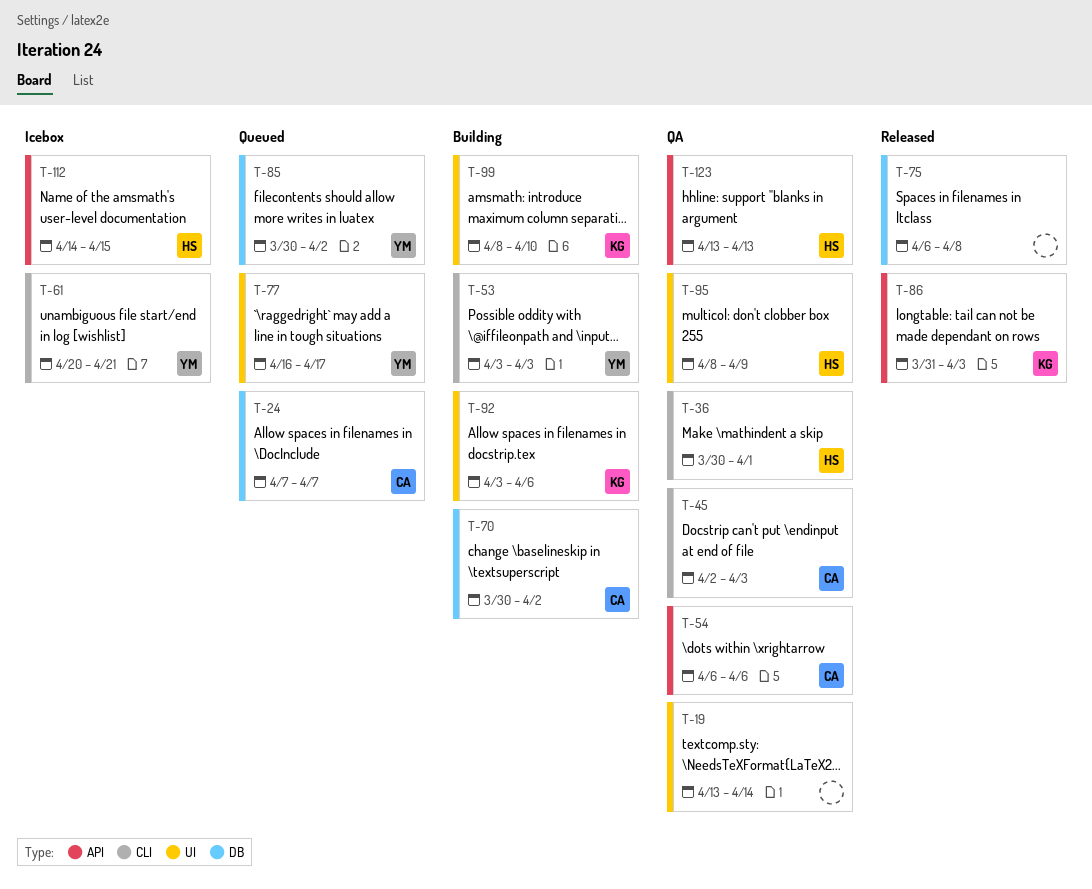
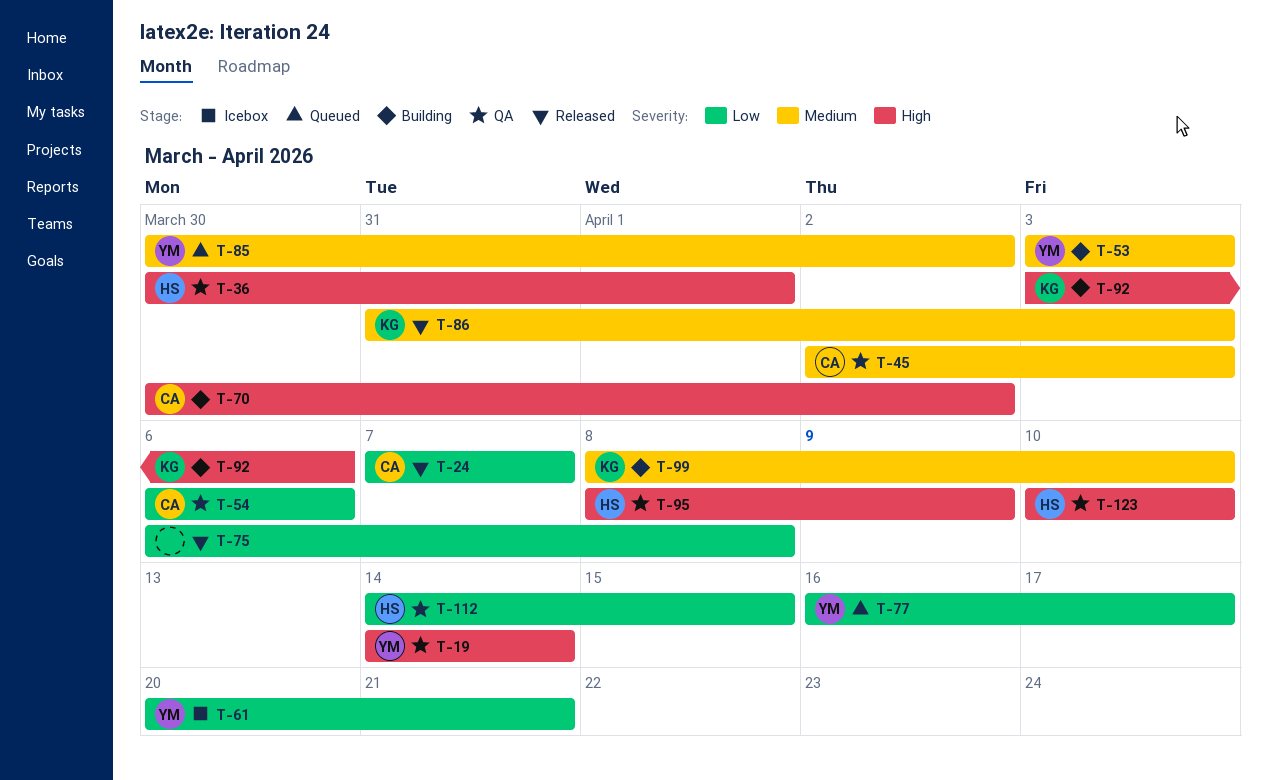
T-19, owner: none -> YM
T-19, start: Apr 13 -> Apr 14
T-24, status: Queued -> Released
T-112, status: Icebox -> QA
T-123, start: Apr 13 -> Apr 10
T-123, due: Apr 13 -> Apr 10

